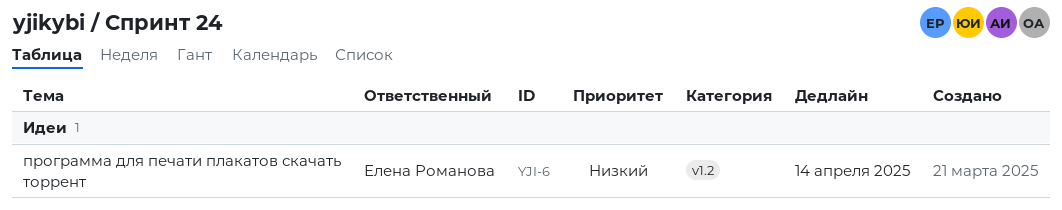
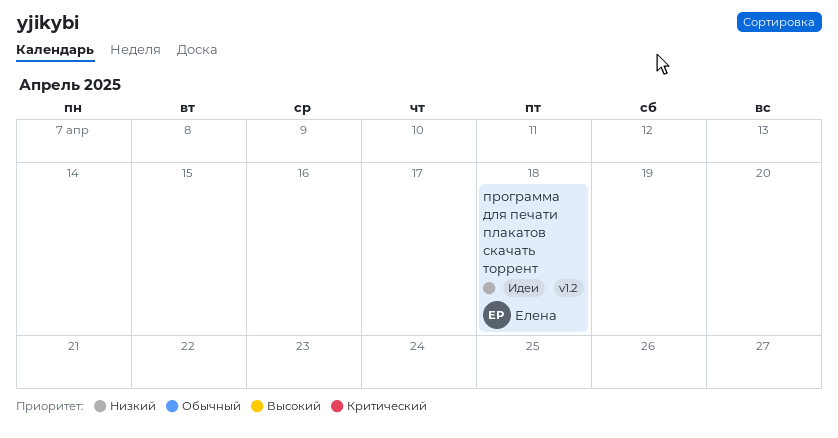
программа для печати плакатов скачать торрент, due: Apr 14 -> Apr 18

